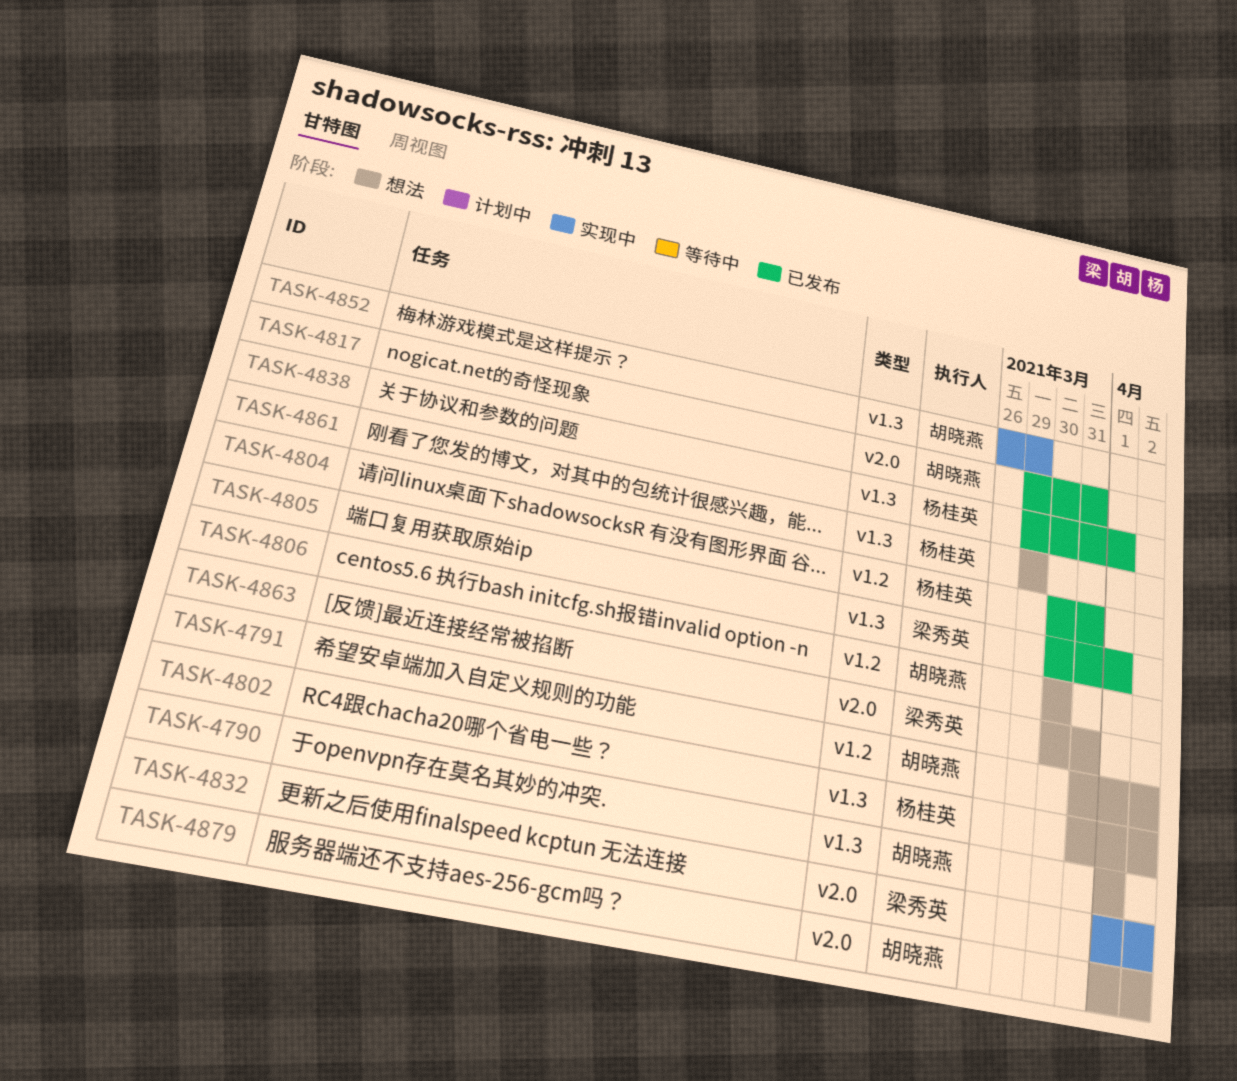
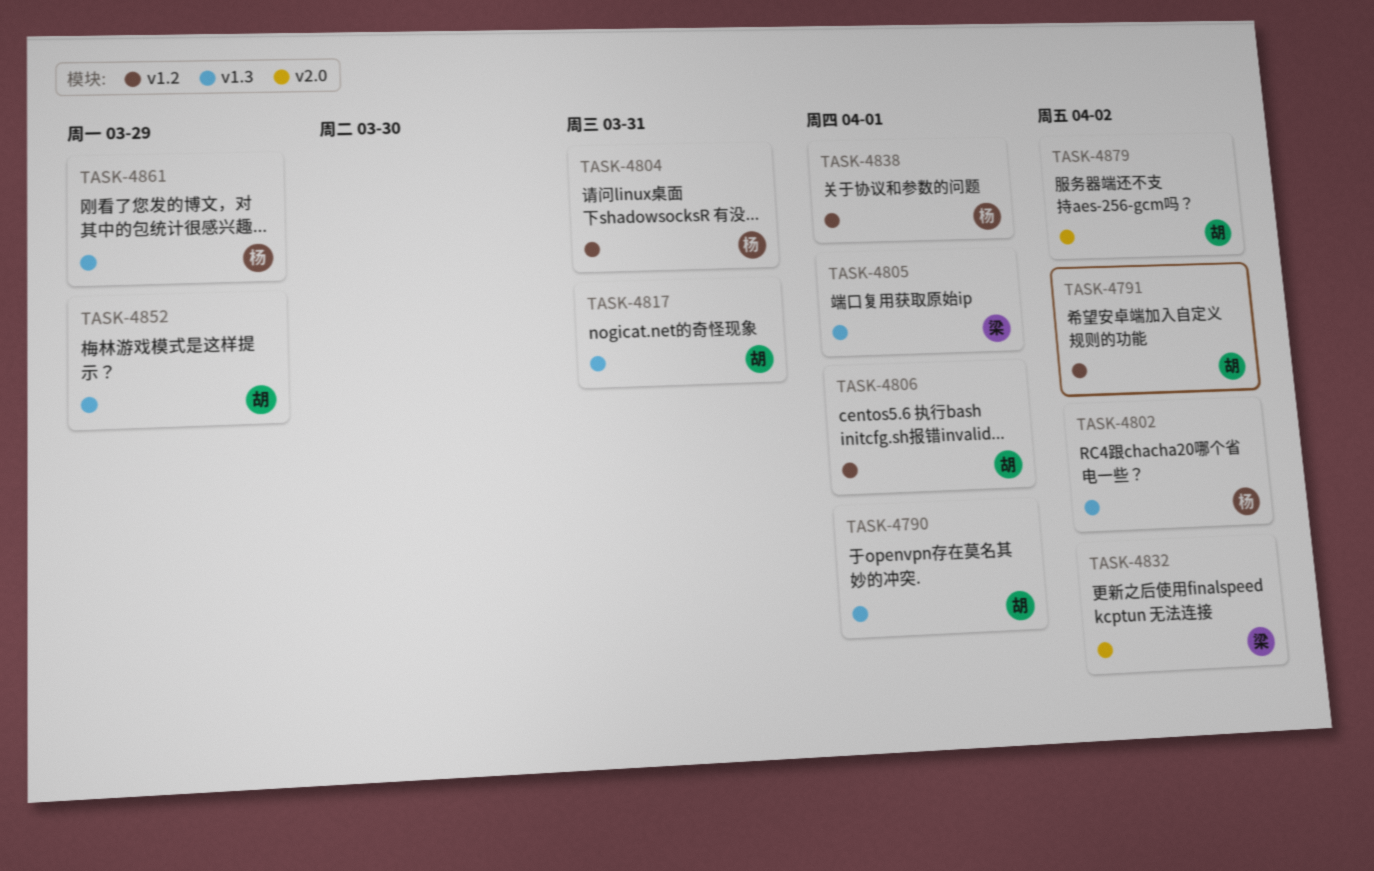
TASK-4806, due: Mar 30 -> Apr 1
TASK-4817, label: v2.0 -> v1.3
TASK-4838, label: v1.3 -> v1.2
TASK-4863: present -> none

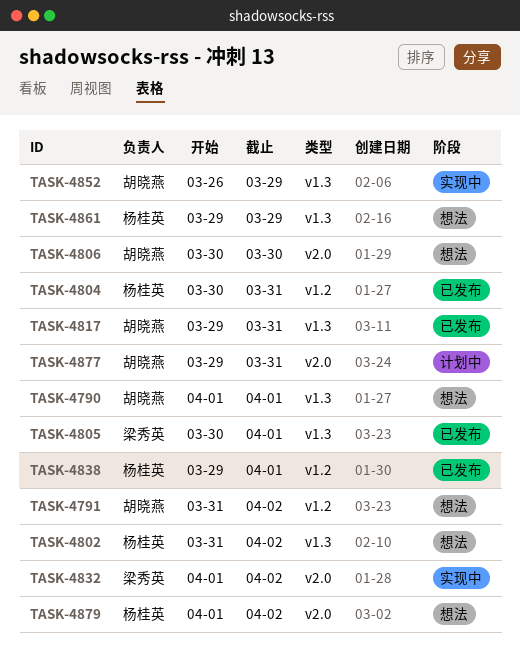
TASK-4806, label: v1.2 -> v2.0
TASK-4806, due: Apr 1 -> Mar 30
TASK-4877: none -> present
TASK-4879, owner: 胡晓燕 -> 杨桂英

